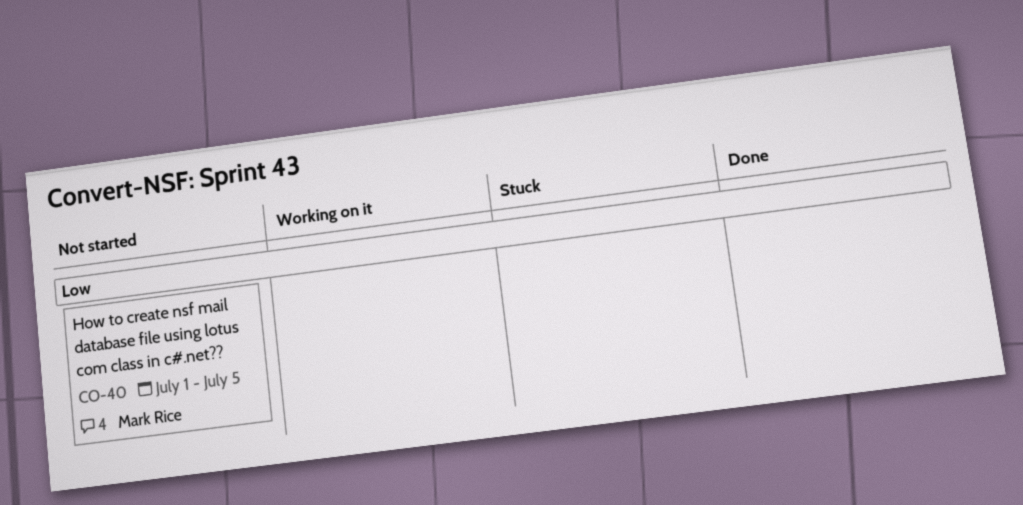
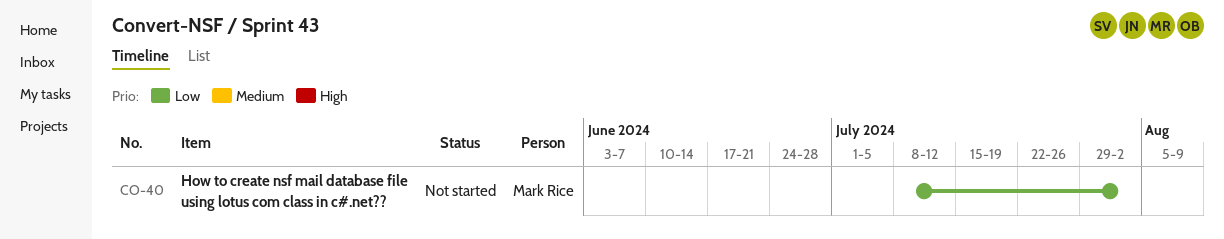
CO-40, start: Jul 1 -> Jul 8
CO-40, due: Jul 5 -> Aug 2

